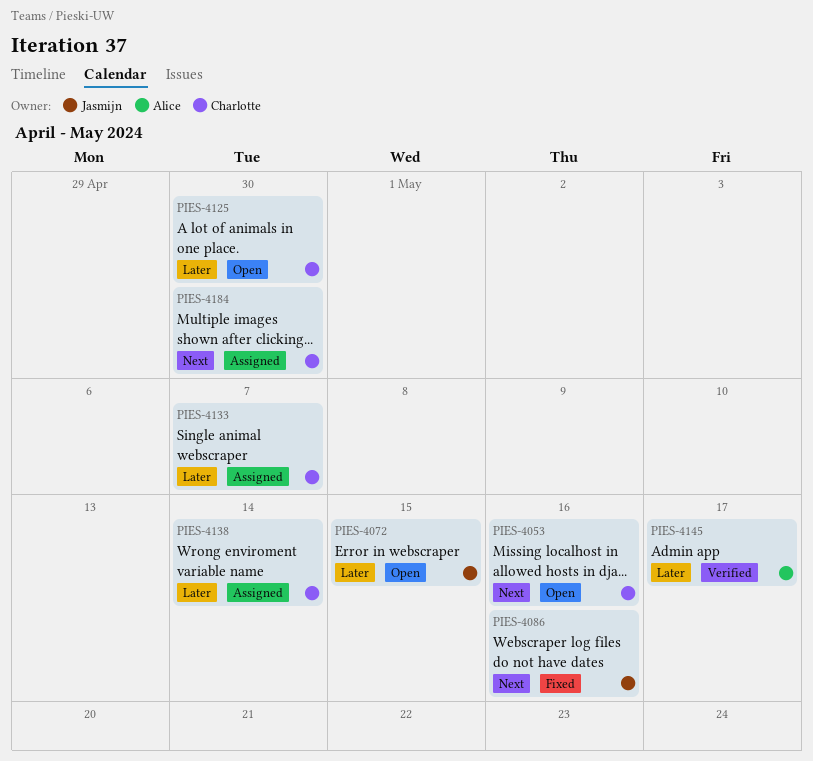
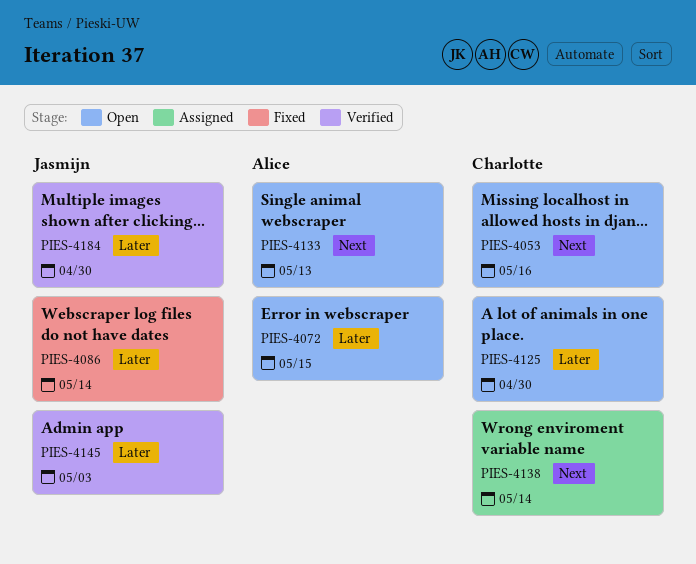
PIES-4072, owner: Jasmijn -> Alice
PIES-4086, priority: Next -> Later
PIES-4086, due: May 16 -> May 14
PIES-4133, status: Assigned -> Open
PIES-4133, owner: Charlotte -> Alice
PIES-4133, priority: Later -> Next
PIES-4133, due: May 7 -> May 13
PIES-4138, priority: Later -> Next
PIES-4145, owner: Alice -> Jasmijn
PIES-4145, due: May 17 -> May 3
PIES-4184, status: Assigned -> Verified
PIES-4184, owner: Charlotte -> Jasmijn
PIES-4184, priority: Next -> Later

